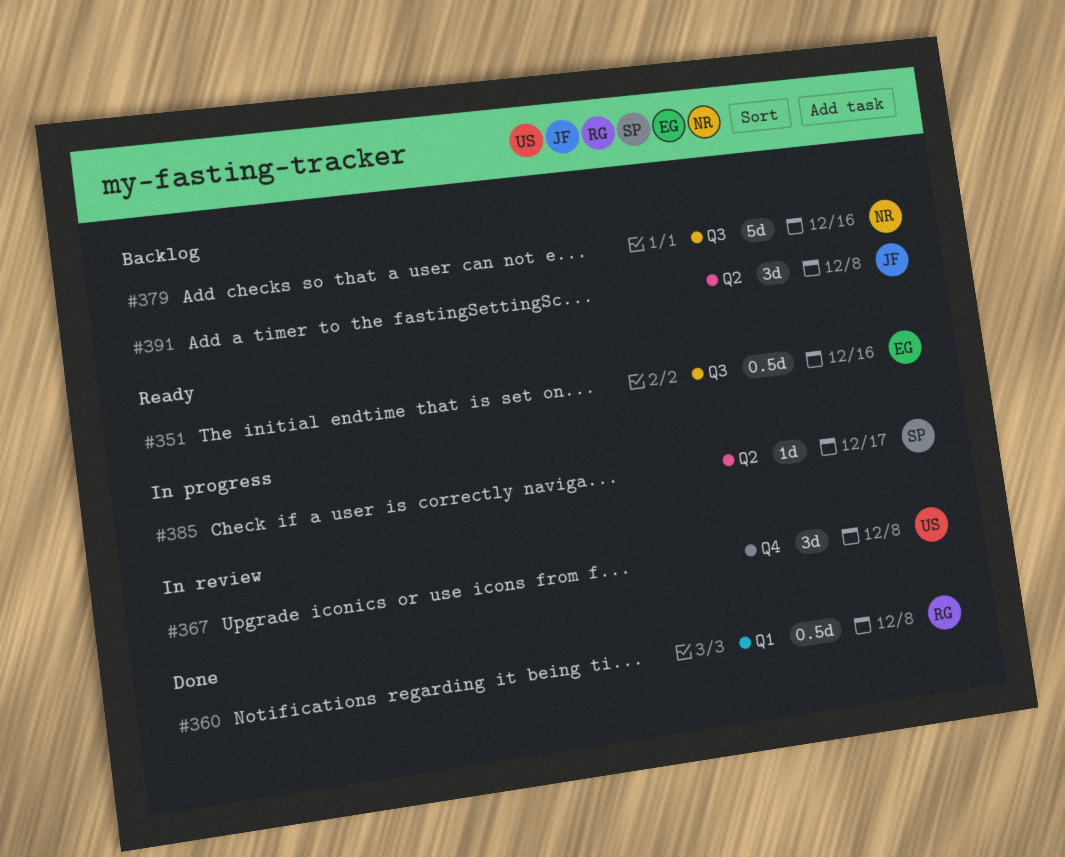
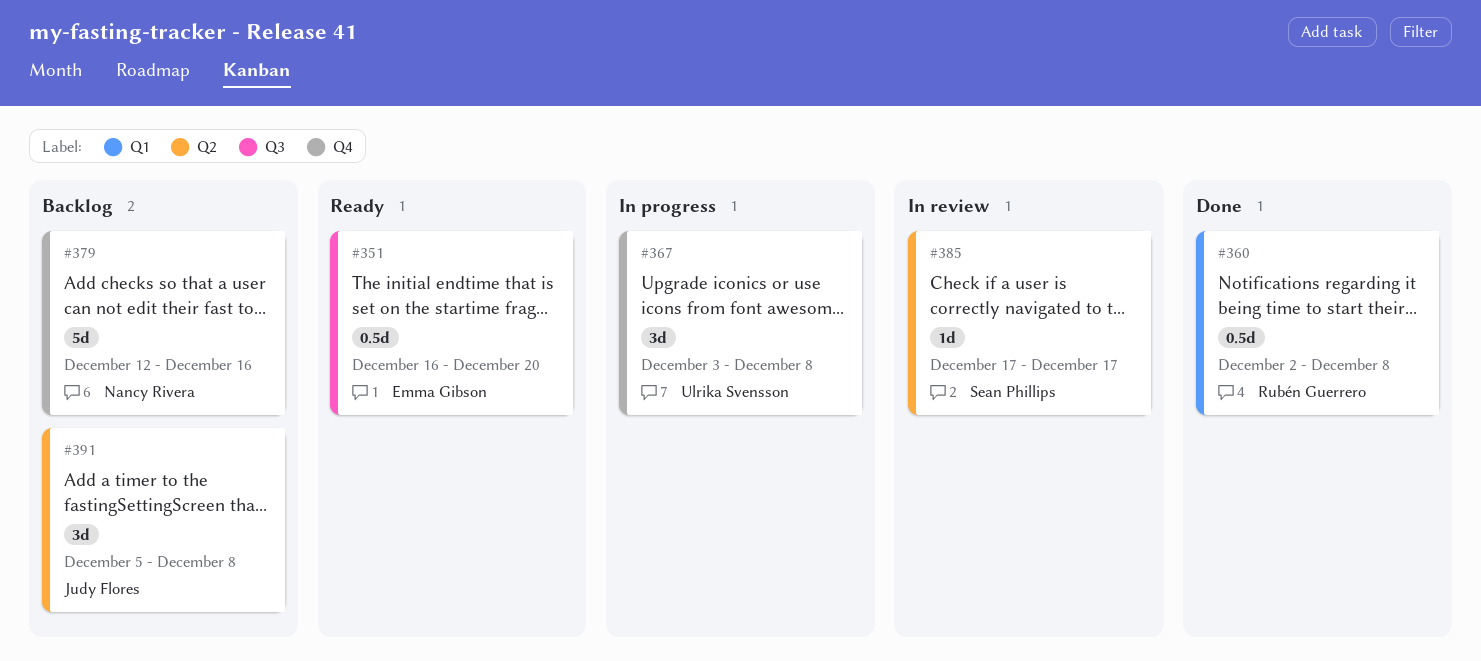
#351, due: Dec 16 -> Dec 20
#367, status: In review -> In progress
#379, label: Q3 -> Q4
#385, status: In progress -> In review

